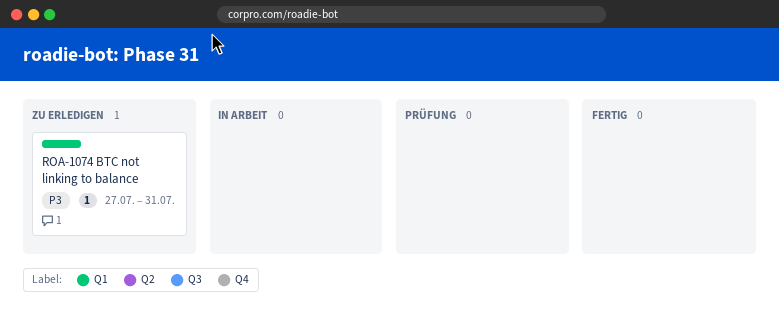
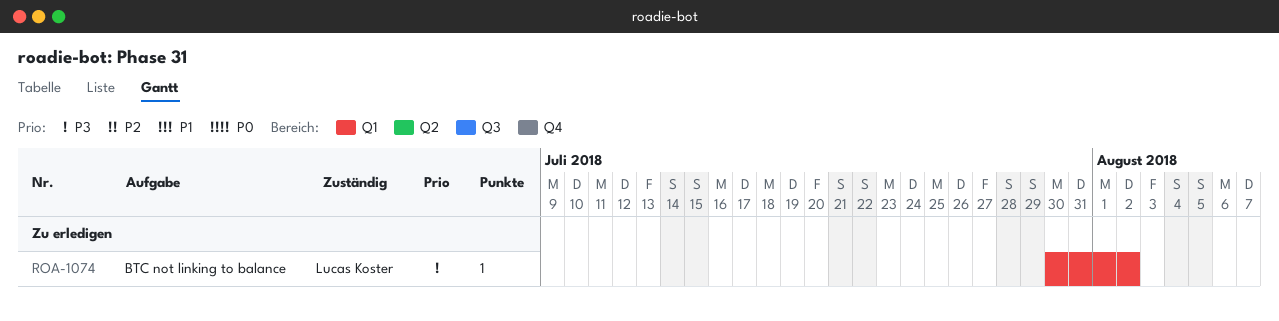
ROA-1074, start: Jul 27 -> Jul 30
ROA-1074, due: Jul 31 -> Aug 2

